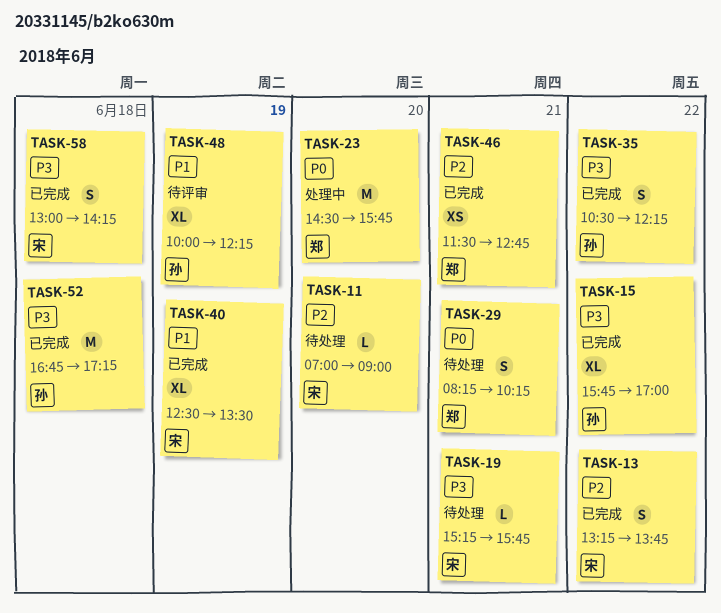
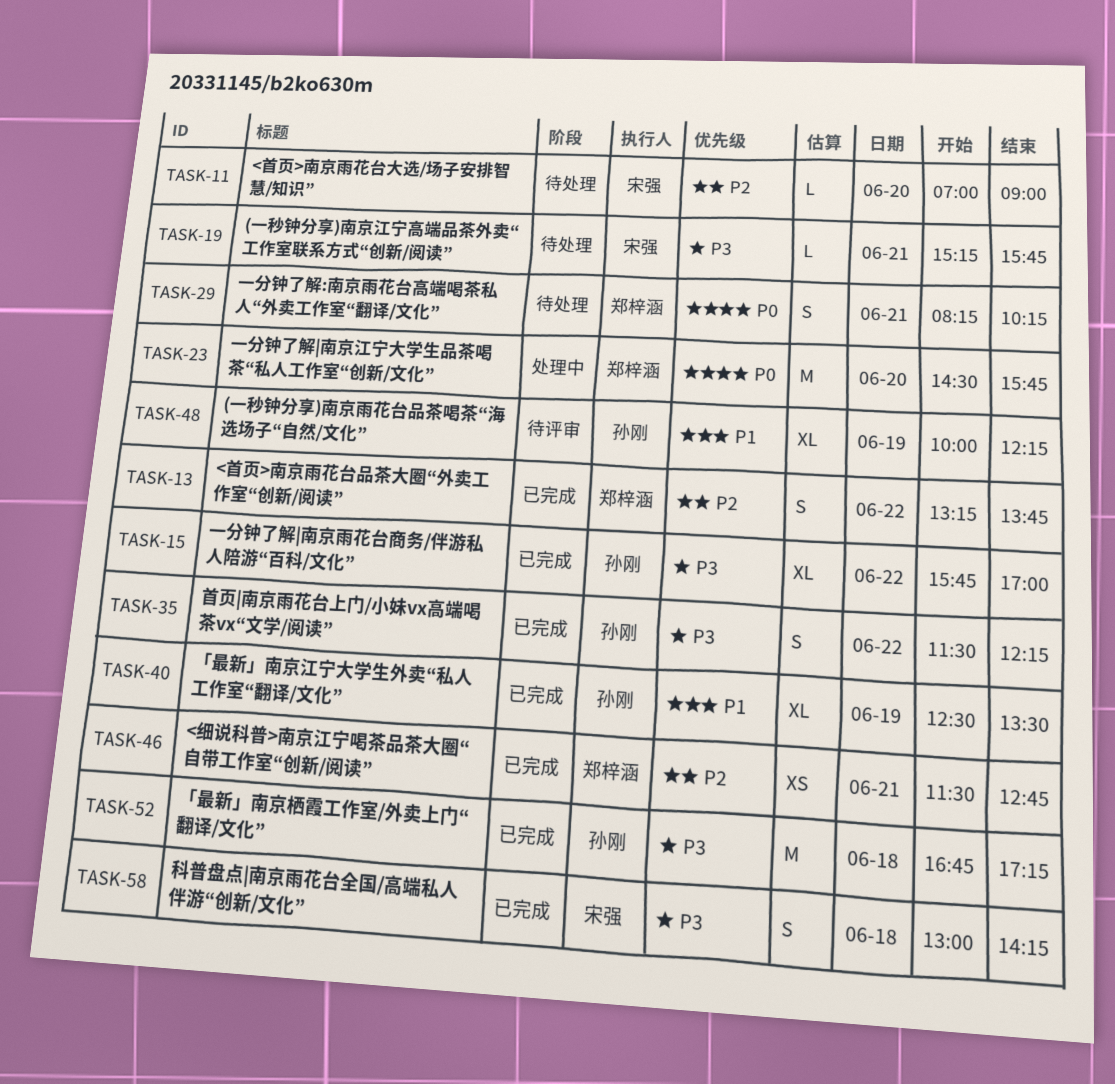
TASK-13, owner: 宋强 -> 郑梓涵
TASK-35, begins: 10:30 -> 11:30
TASK-40, owner: 宋强 -> 孙刚

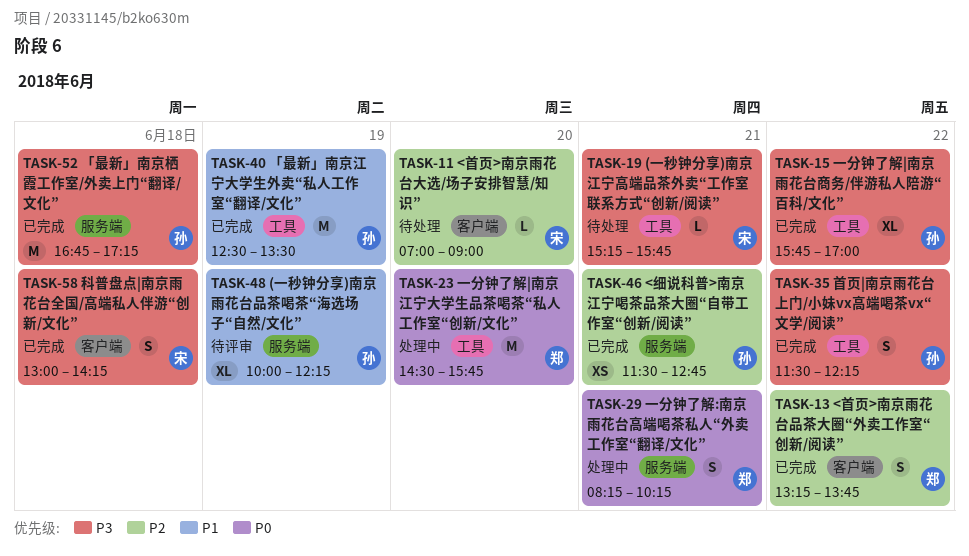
TASK-29, status: 待处理 -> 处理中
TASK-40, estimate: XL -> M
TASK-46, owner: 郑梓涵 -> 孙刚

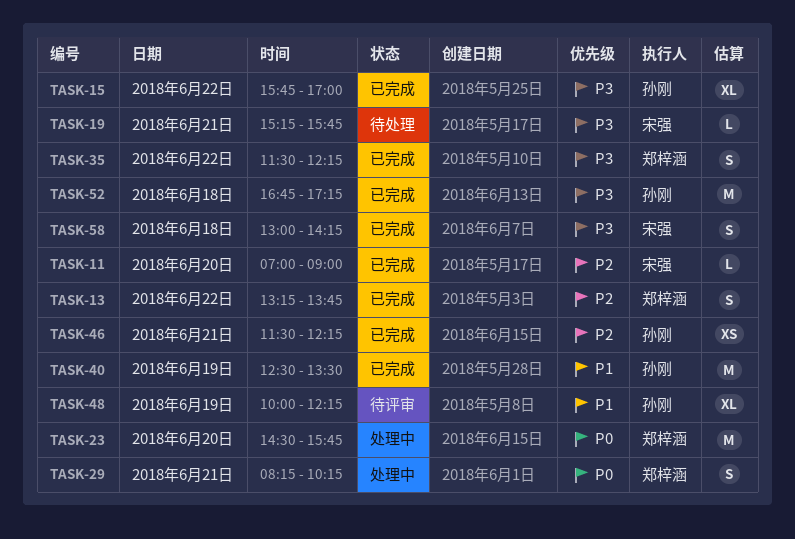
TASK-11, status: 待处理 -> 已完成
TASK-35, owner: 孙刚 -> 郑梓涵
TASK-46, ends: 12:45 -> 12:15

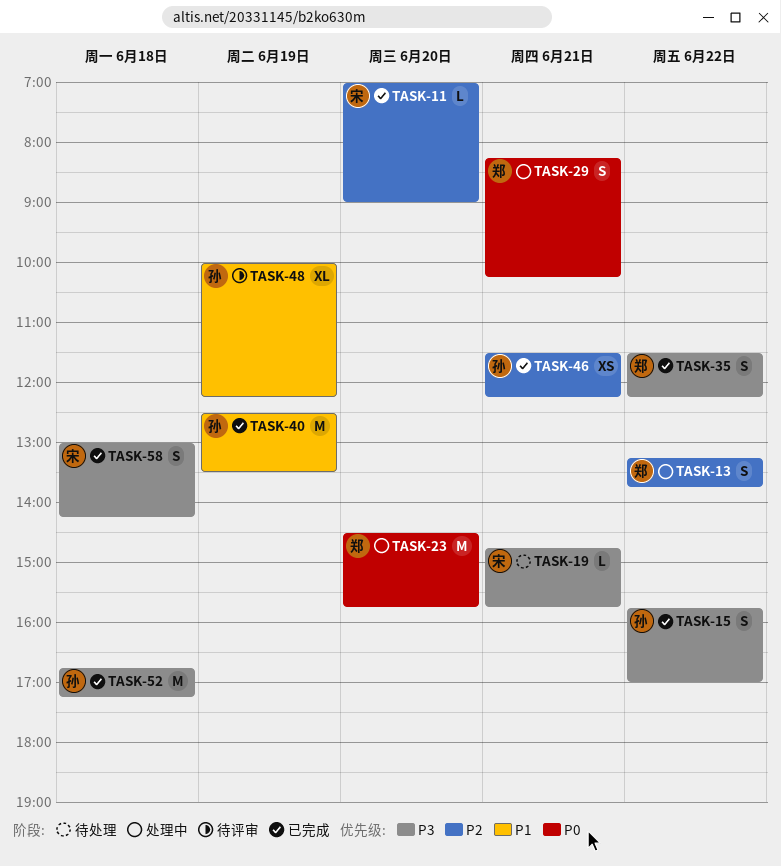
TASK-13, status: 已完成 -> 处理中
TASK-15, estimate: XL -> S
TASK-19, begins: 15:15 -> 14:45

